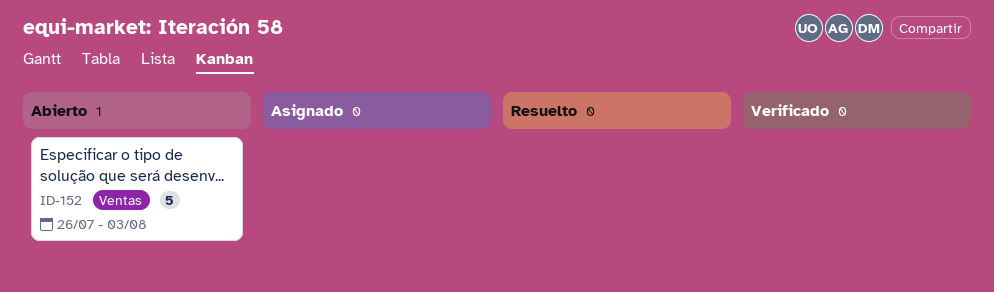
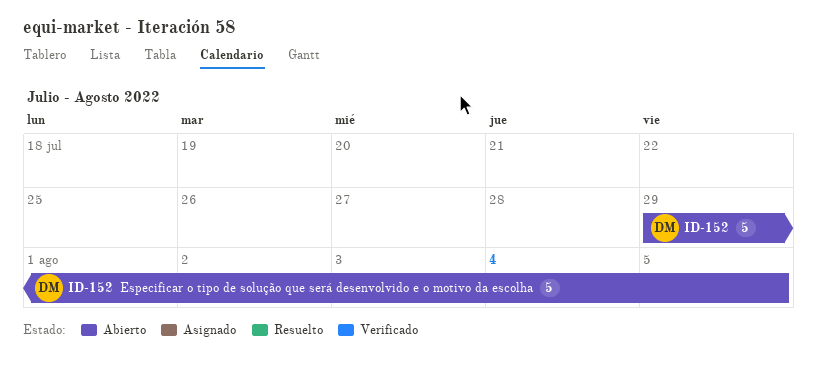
ID-152, start: Jul 26 -> Jul 29
ID-152, due: Aug 3 -> Aug 5

